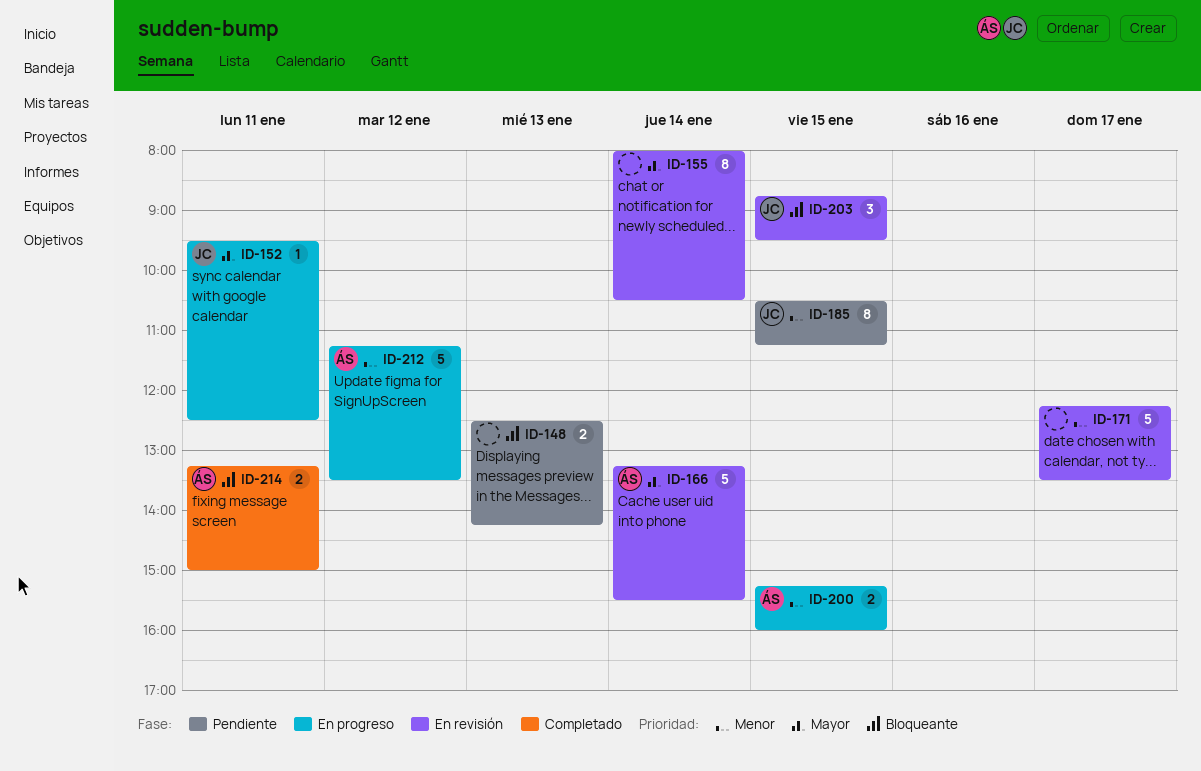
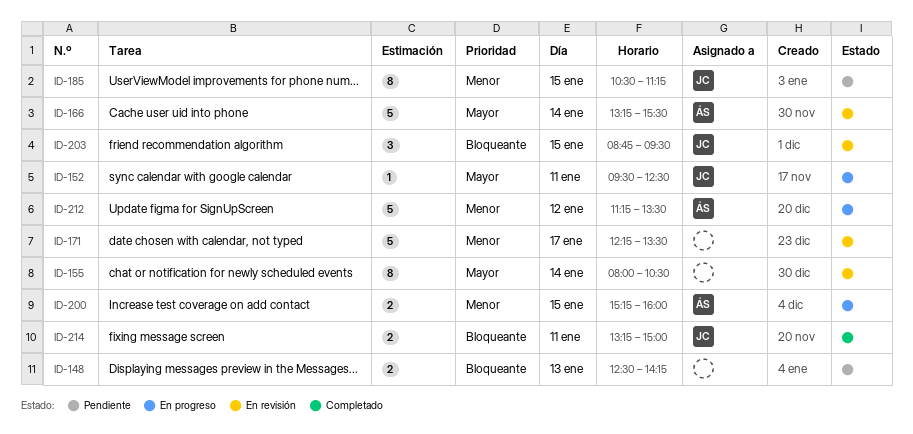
ID-214, owner: ÁS -> JC

